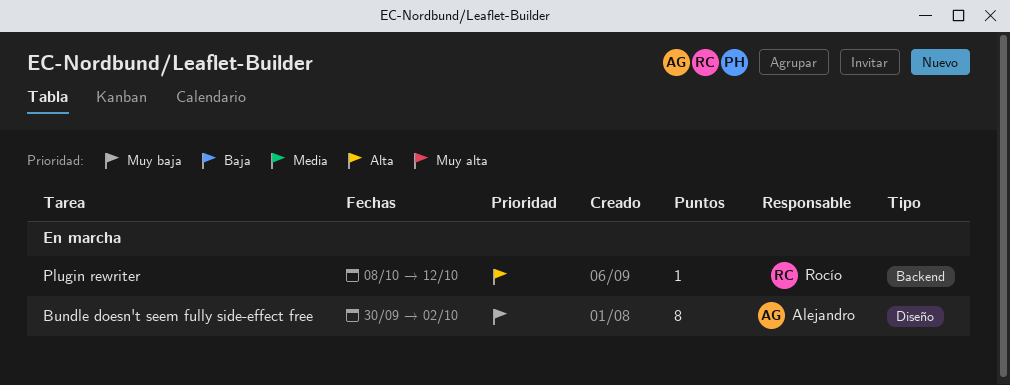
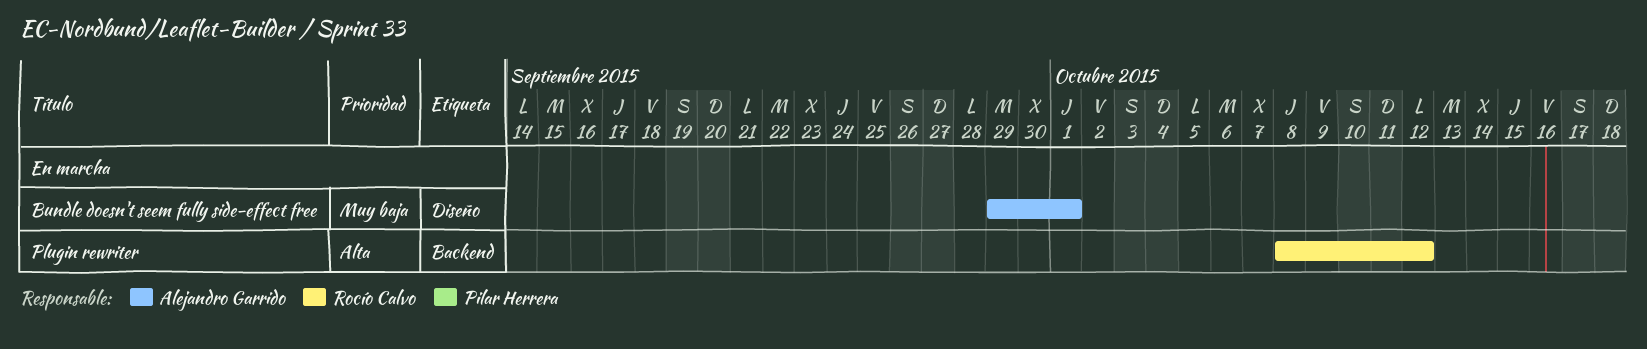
Bundle doesn't seem fully side-effect free, start: Sep 30 -> Sep 29
Bundle doesn't seem fully side-effect free, due: Oct 2 -> Oct 1

